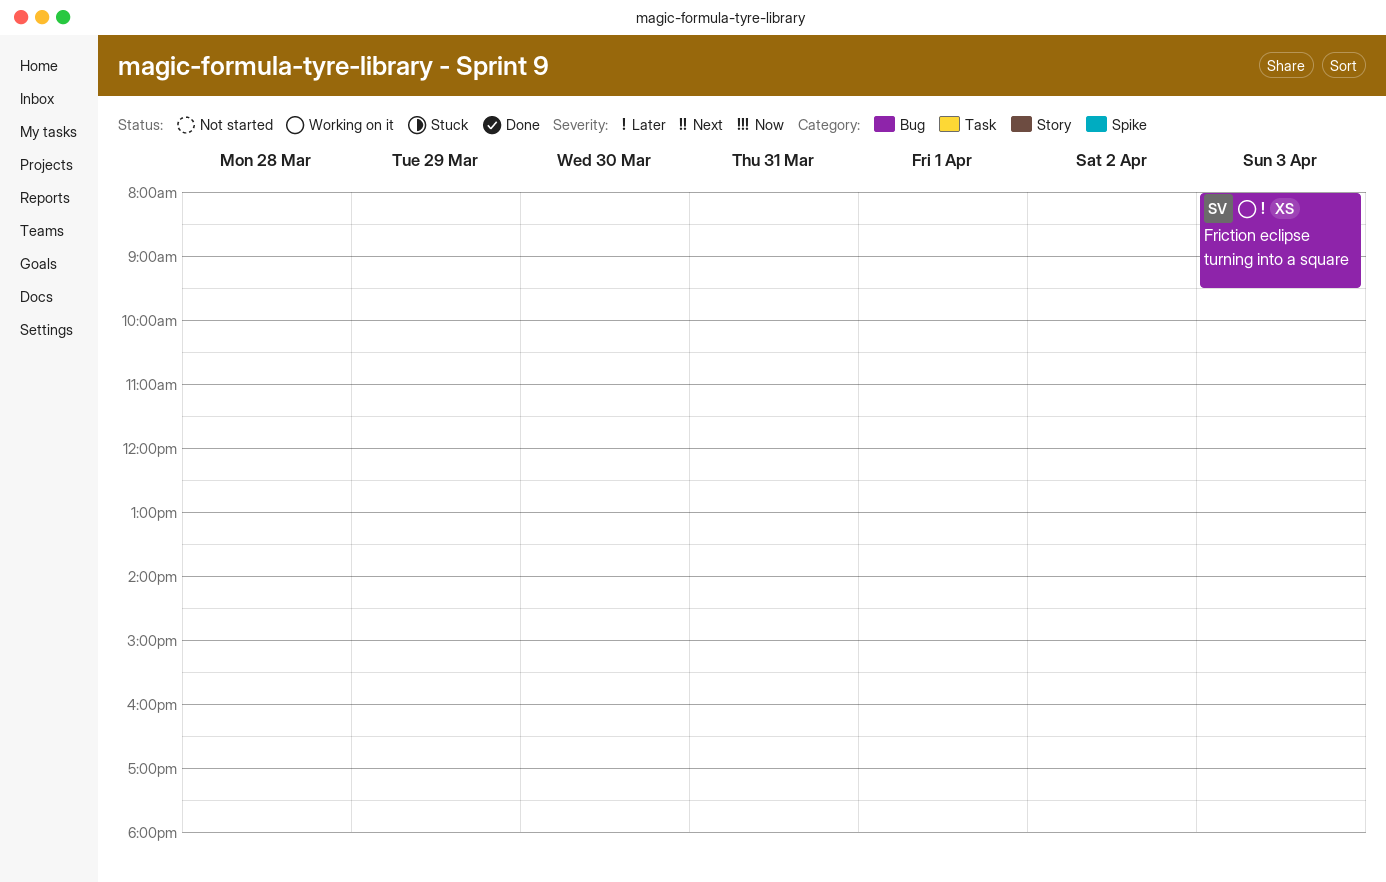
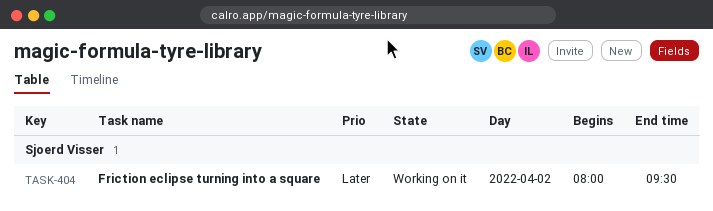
Friction eclipse turning into a square, day: Apr 3 -> Apr 2

